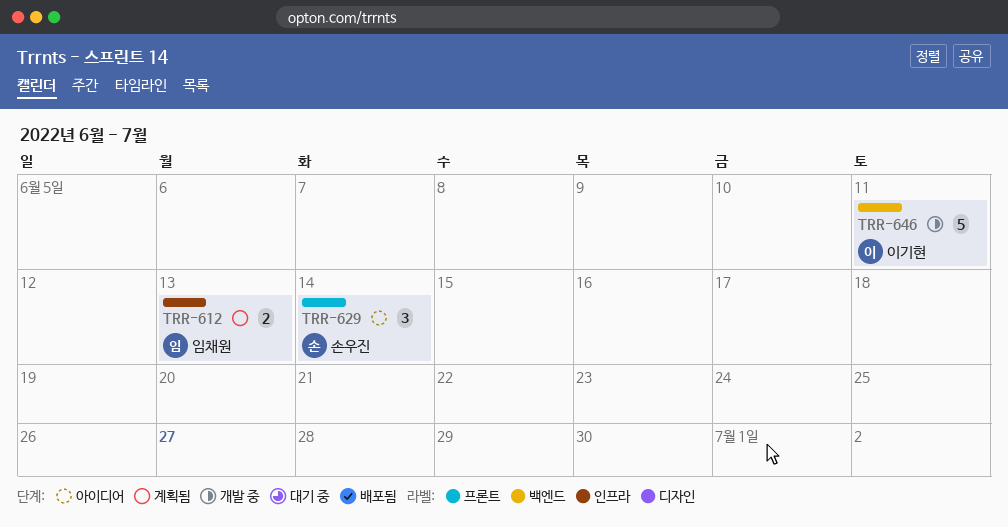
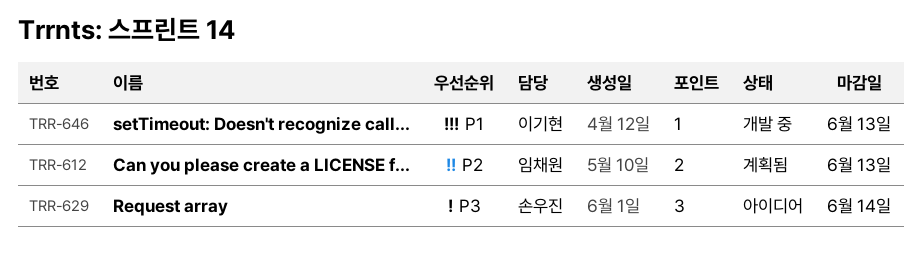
TRR-646, estimate: 5 -> 1
TRR-646, due: Jun 11 -> Jun 13

